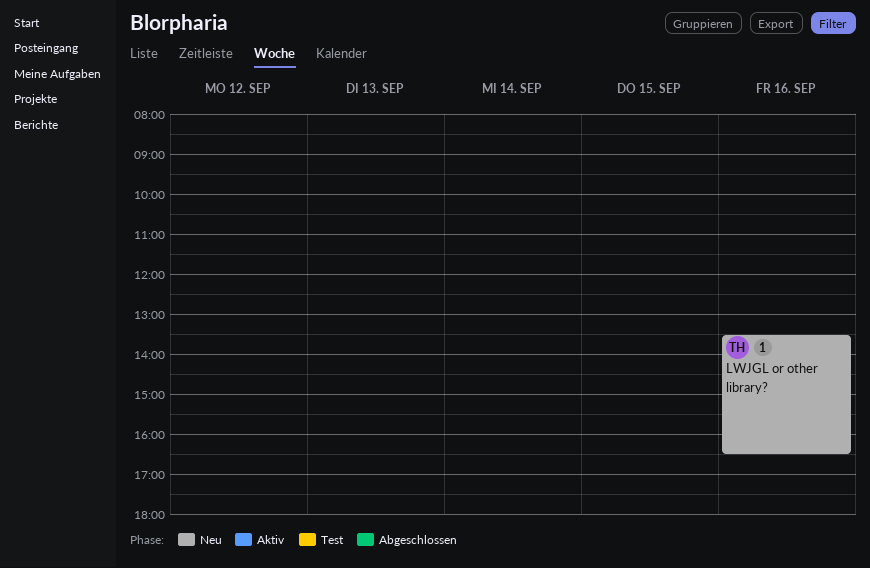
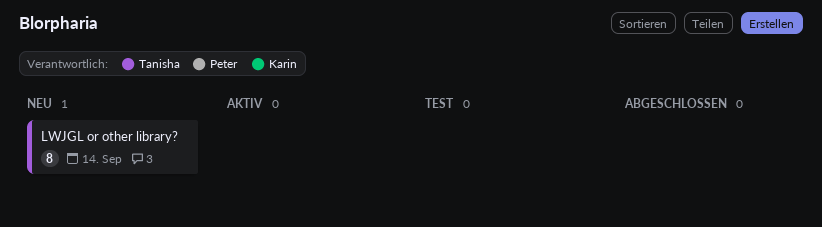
LWJGL or other library?, estimate: 1 -> 8
LWJGL or other library?, day: Sep 16 -> Sep 14

